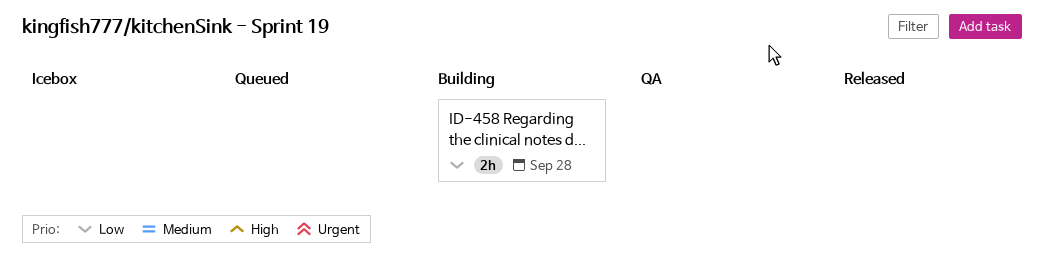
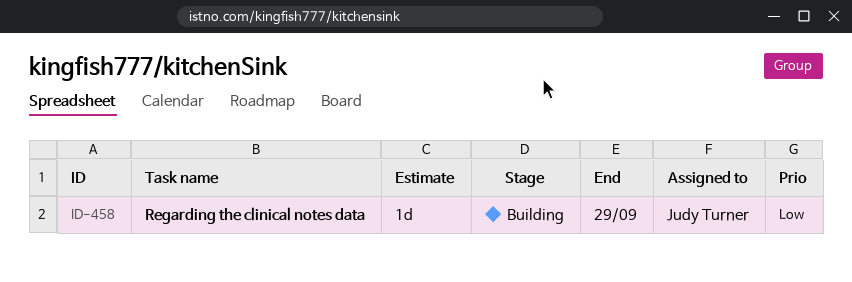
ID-458, estimate: 2h -> 1d
ID-458, due: Sep 28 -> Sep 29

